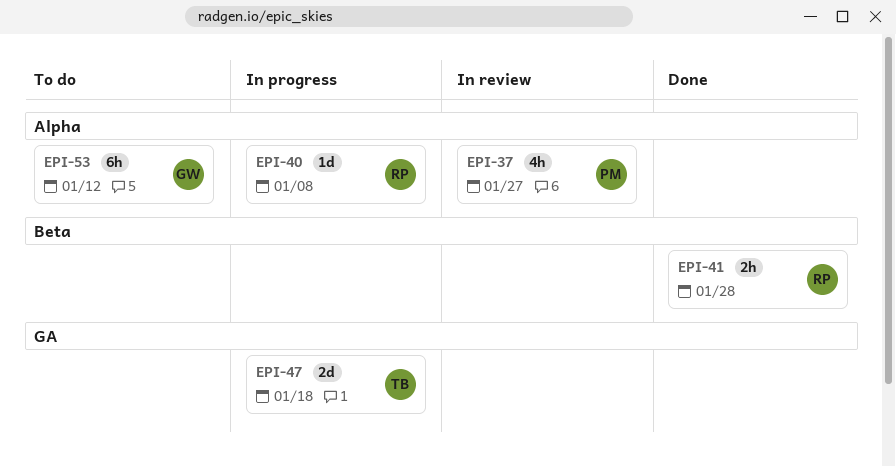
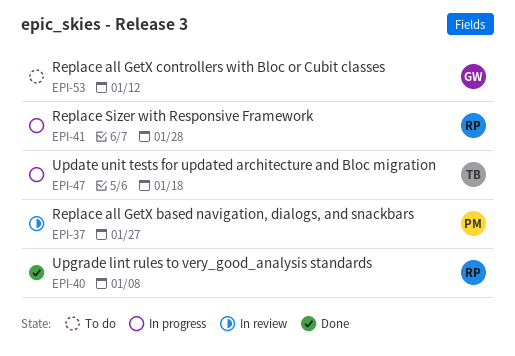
EPI-40, status: In progress -> Done
EPI-41, status: Done -> In progress

